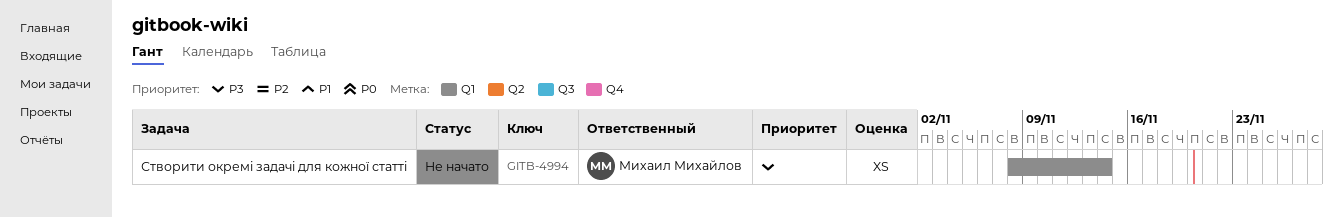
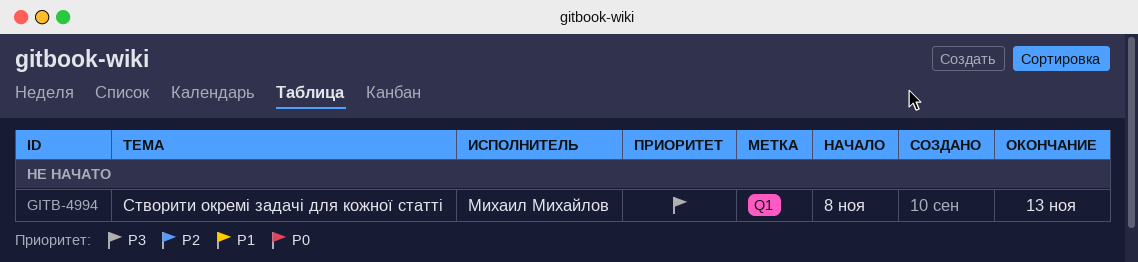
GITB-4994, due: Nov 14 -> Nov 13

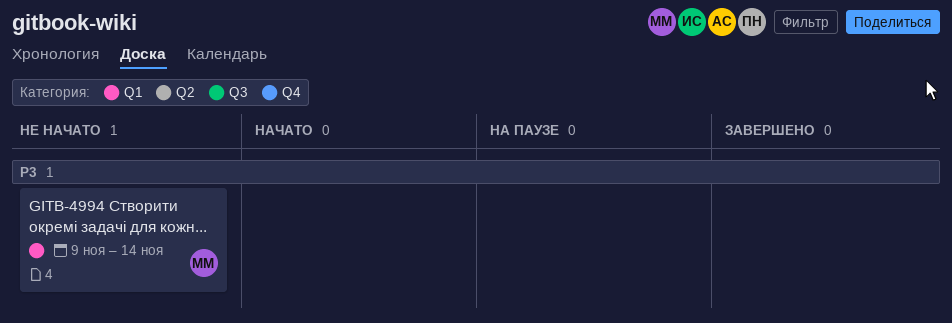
GITB-4994, start: Nov 8 -> Nov 9
GITB-4994, due: Nov 13 -> Nov 14

